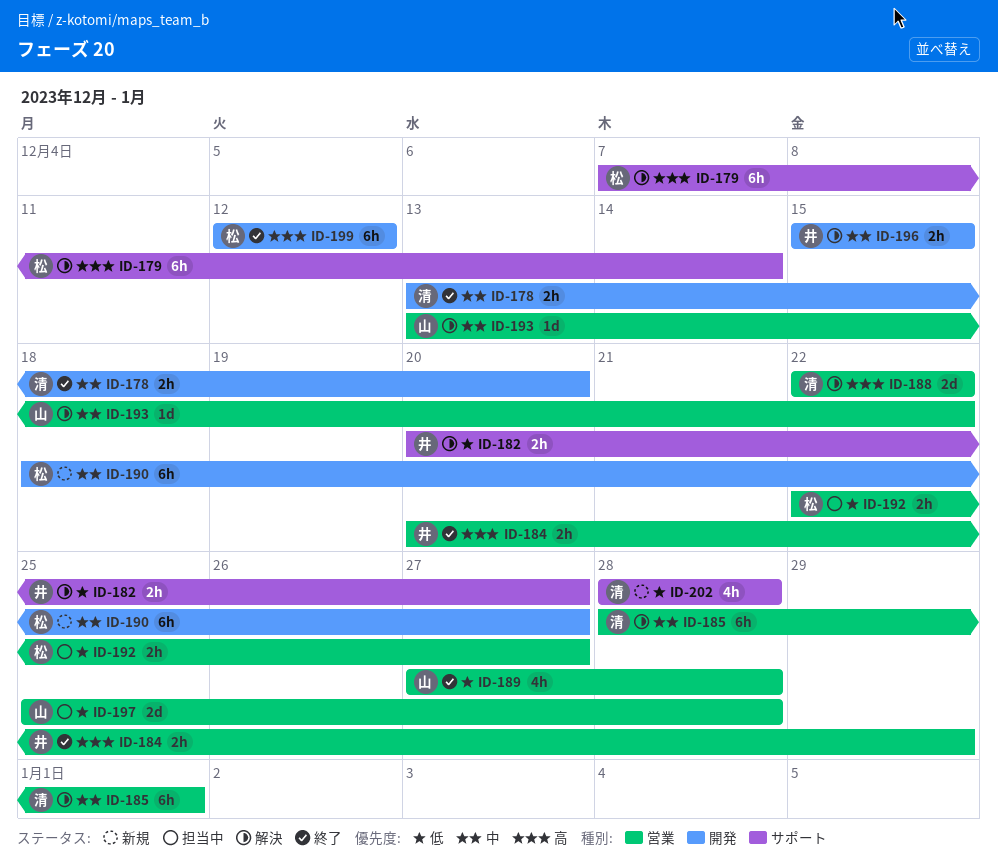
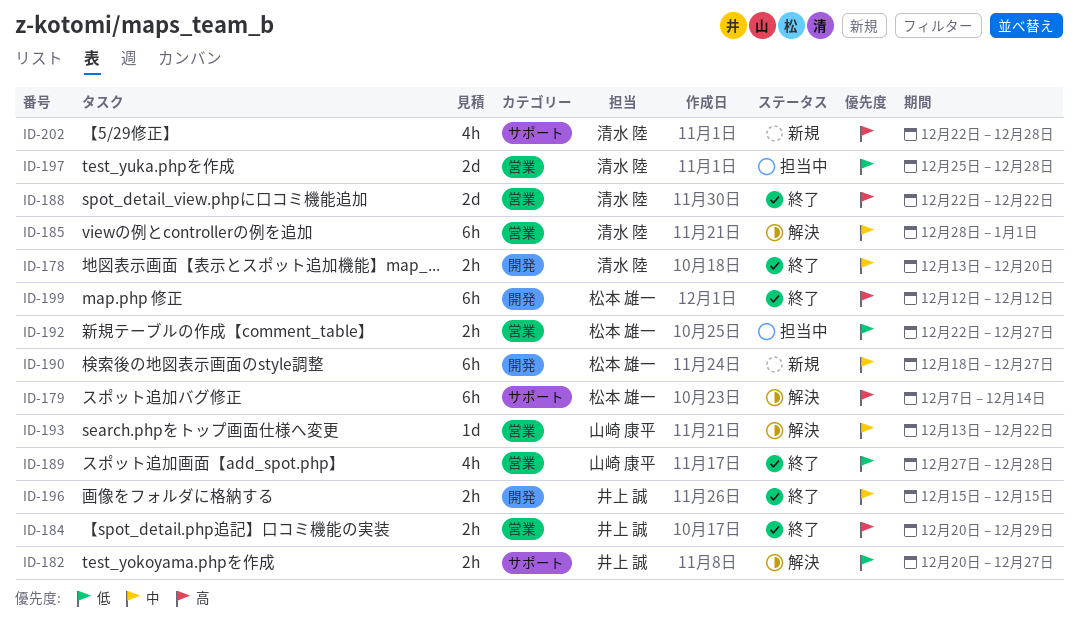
ID-188, status: 解決 -> 終了
ID-196, status: 解決 -> 終了
ID-197, owner: 山崎 康平 -> 清水 陸
ID-202, priority: 低 -> 高
ID-202, start: Dec 28 -> Dec 22

